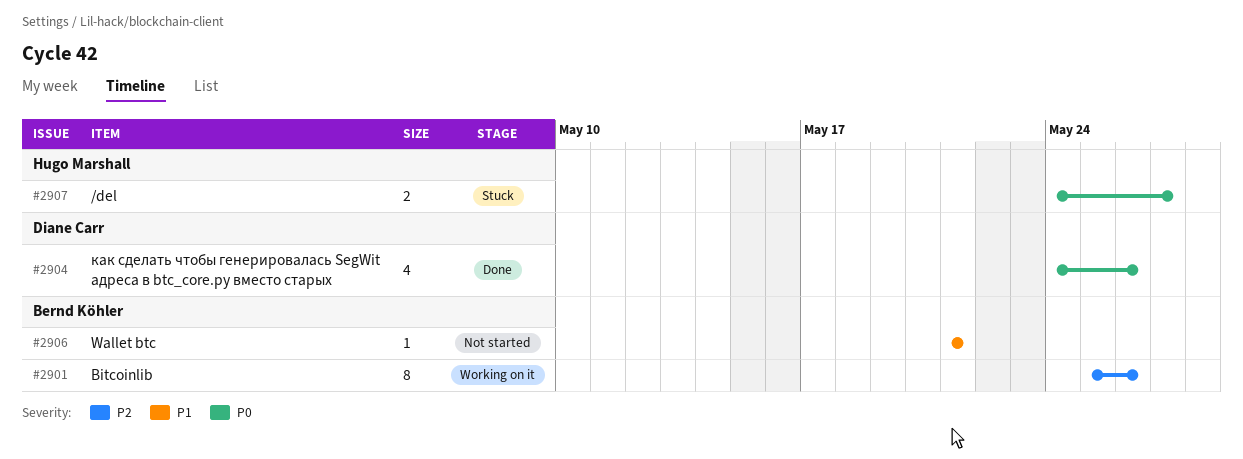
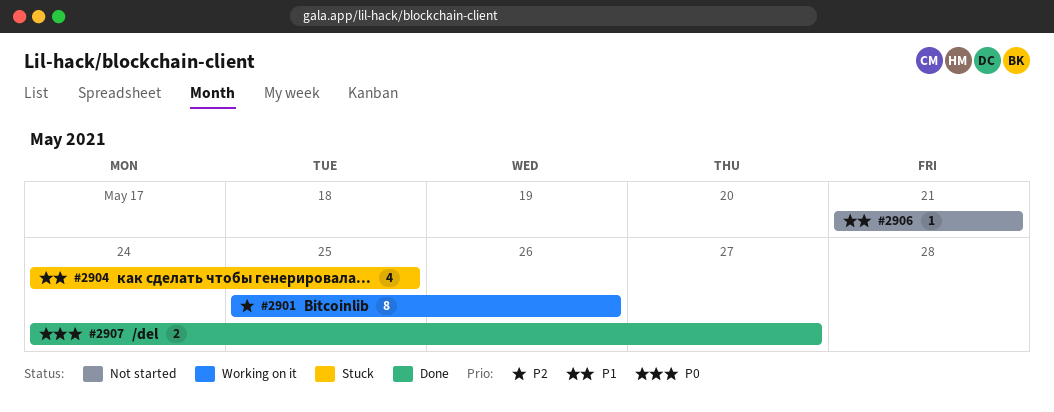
#2904, status: Done -> Stuck
#2904, priority: P0 -> P1
#2904, due: May 26 -> May 25
#2907, status: Stuck -> Done

